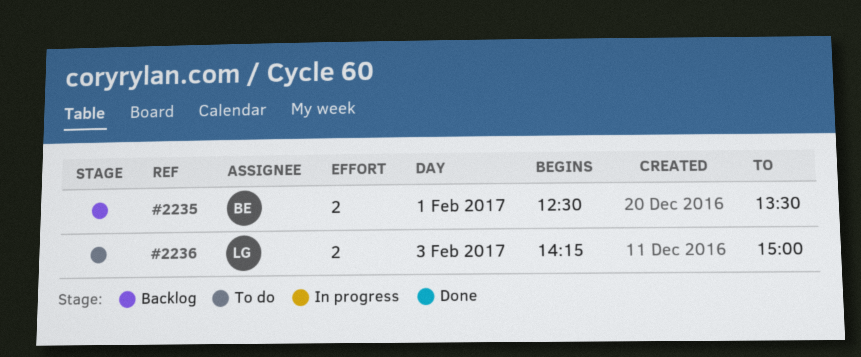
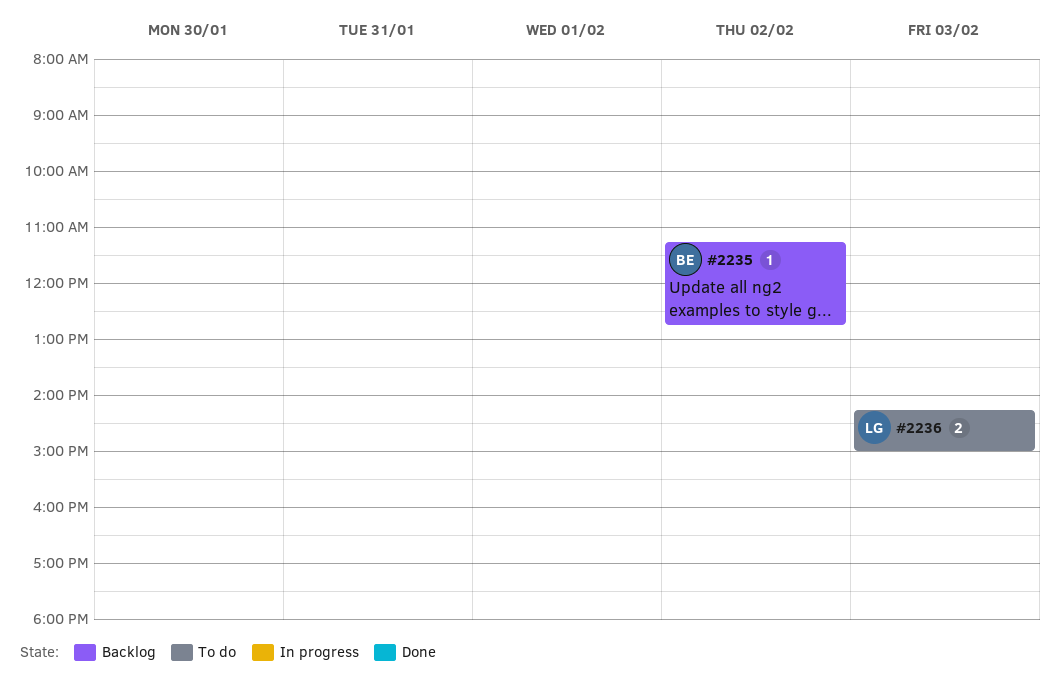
#2235, estimate: 2 -> 1
#2235, day: Feb 1 -> Feb 2
#2235, begins: 12:30 -> 11:15
#2235, ends: 13:30 -> 12:45

